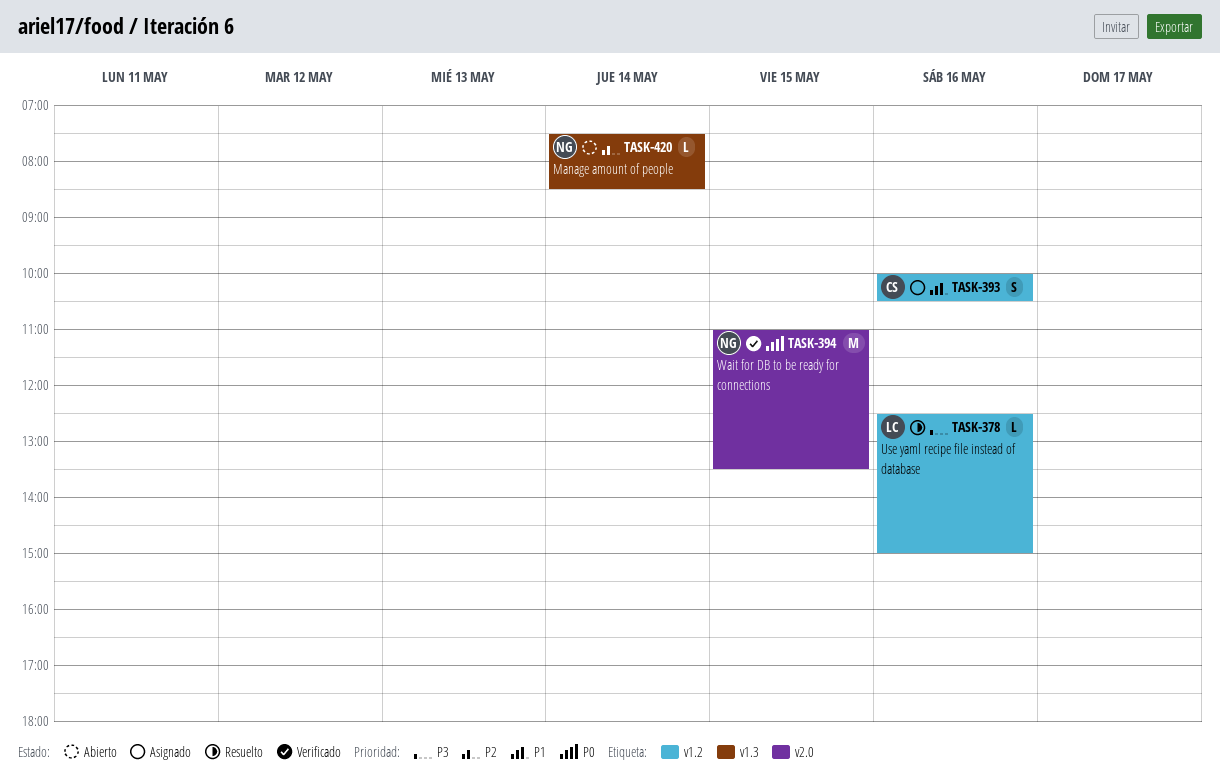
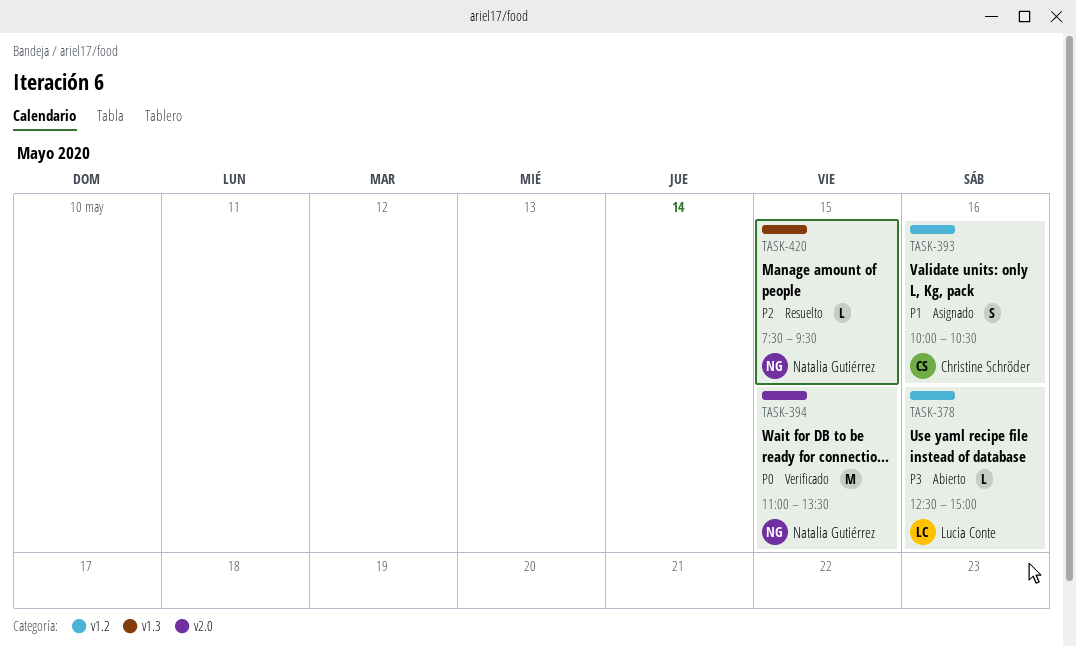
TASK-378, status: Resuelto -> Abierto
TASK-420, status: Abierto -> Resuelto
TASK-420, day: May 14 -> May 15
TASK-420, ends: 08:30 -> 09:30

